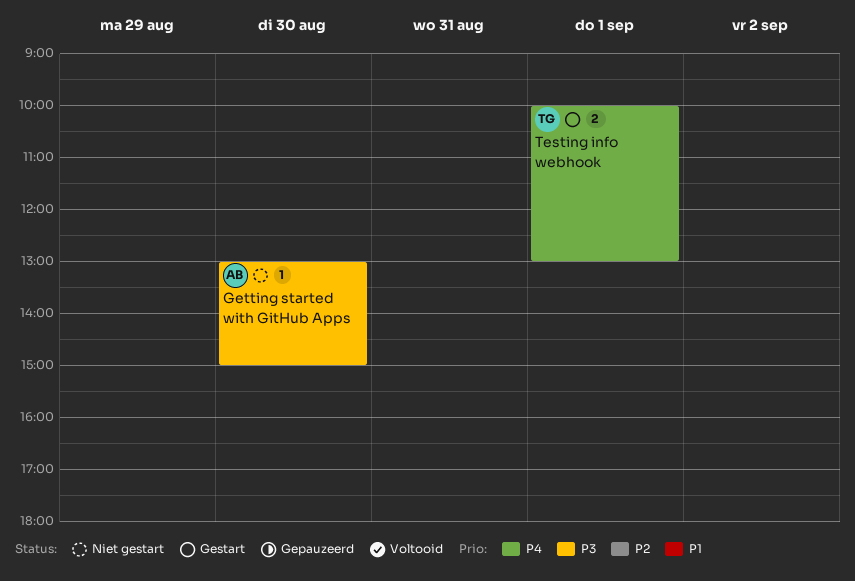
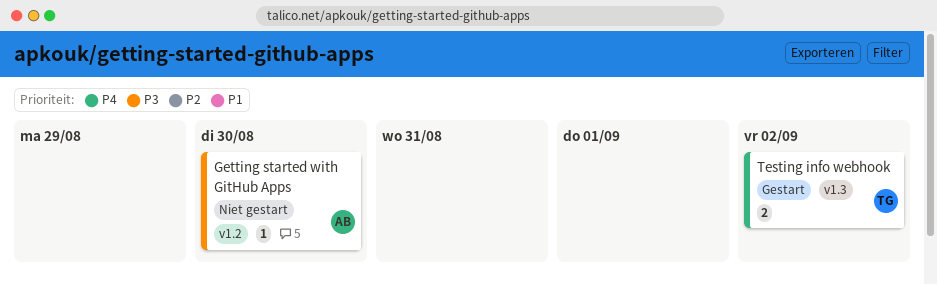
Testing info webhook, day: Sep 1 -> Sep 2

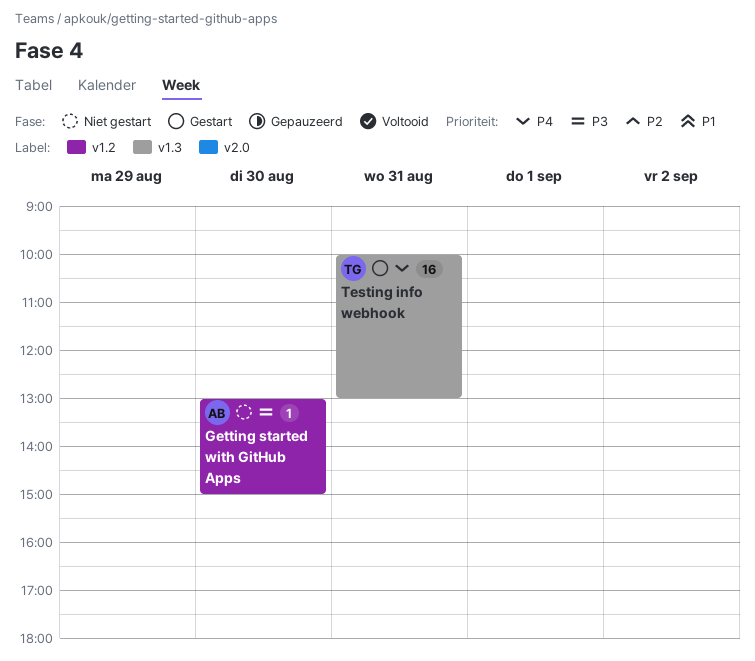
Testing info webhook, estimate: 2 -> 16
Testing info webhook, day: Sep 2 -> Aug 31

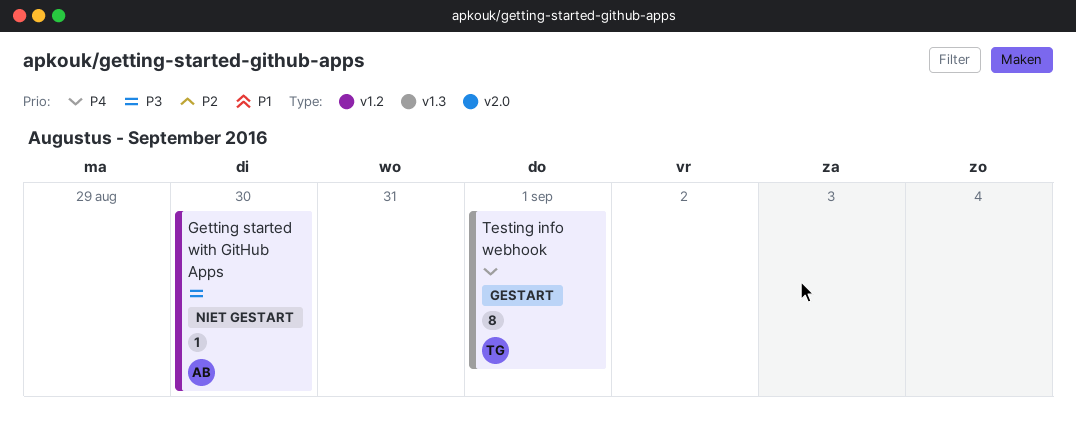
Testing info webhook, estimate: 16 -> 8
Testing info webhook, day: Aug 31 -> Sep 1

